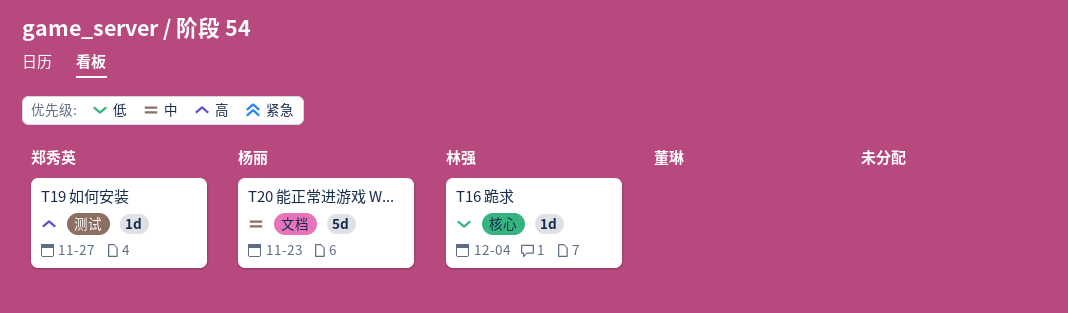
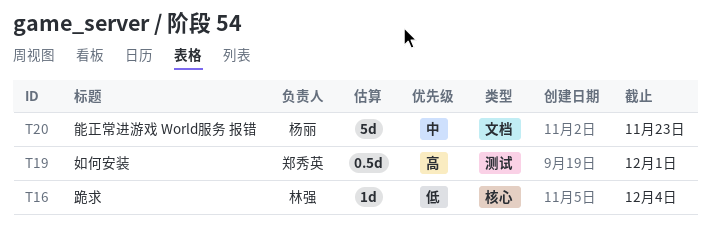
T19, estimate: 1d -> 0.5d
T19, due: Nov 27 -> Dec 1

